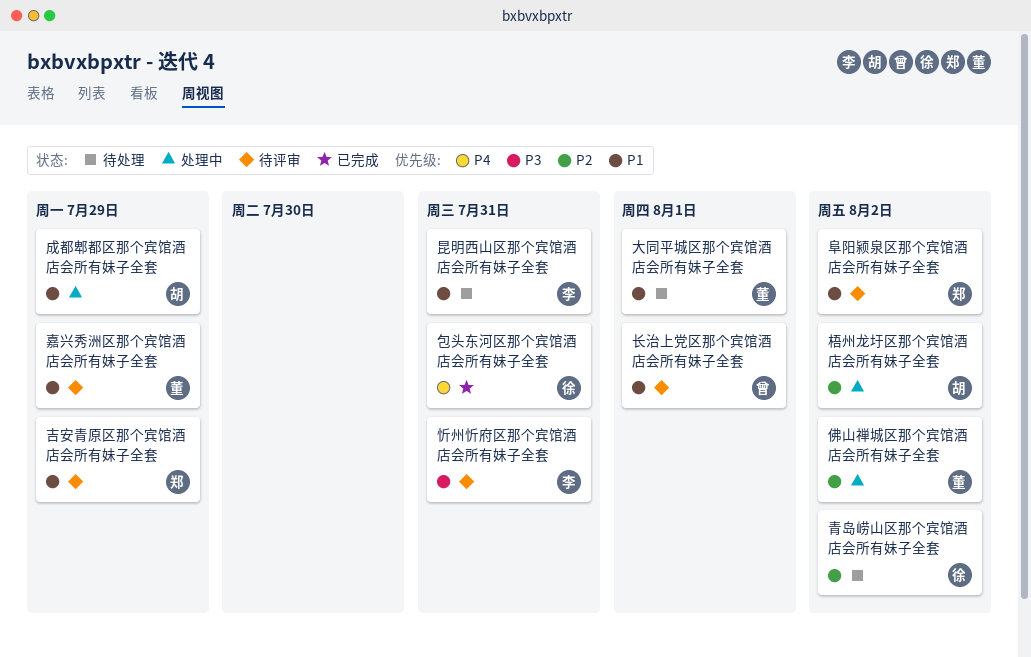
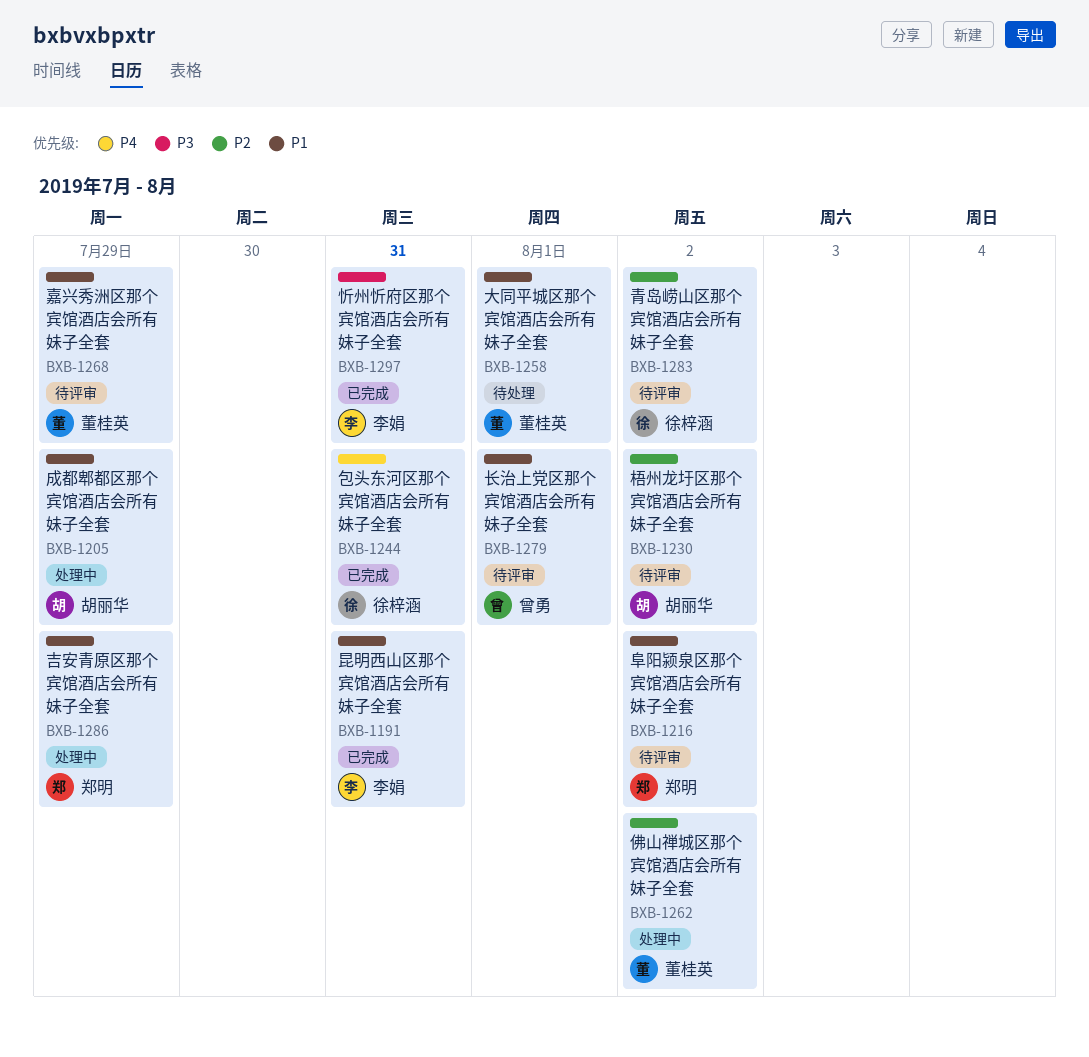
吉安青原区那个宾馆酒店会所有妹子全套, status: 待评审 -> 处理中
忻州忻府区那个宾馆酒店会所有妹子全套, status: 待评审 -> 已完成
昆明西山区那个宾馆酒店会所有妹子全套, status: 待处理 -> 已完成
梧州龙圩区那个宾馆酒店会所有妹子全套, status: 处理中 -> 待评审
青岛崂山区那个宾馆酒店会所有妹子全套, status: 待处理 -> 待评审

